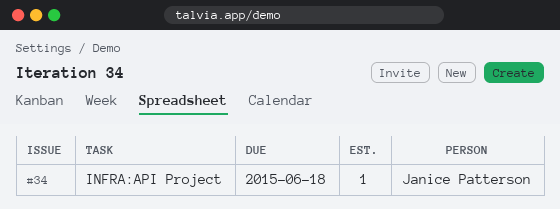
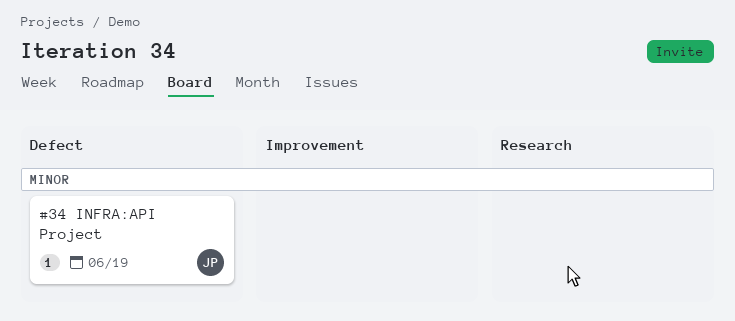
#34, due: Jun 18 -> Jun 19

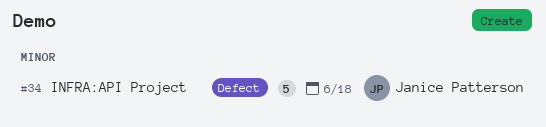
#34, estimate: 1 -> 5
#34, due: Jun 19 -> Jun 18

